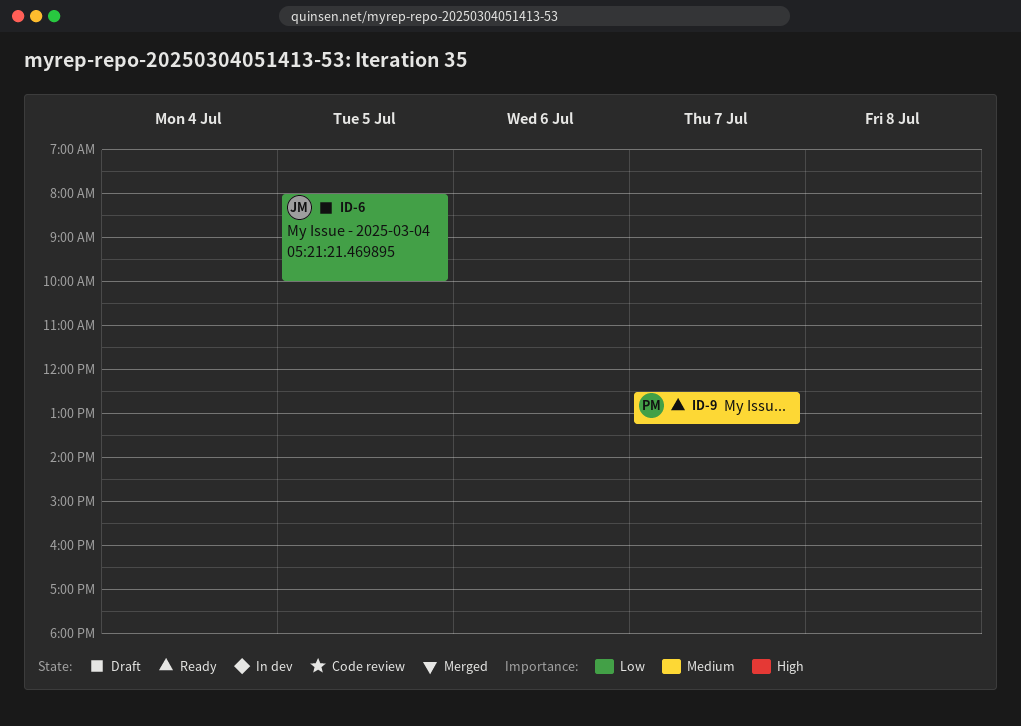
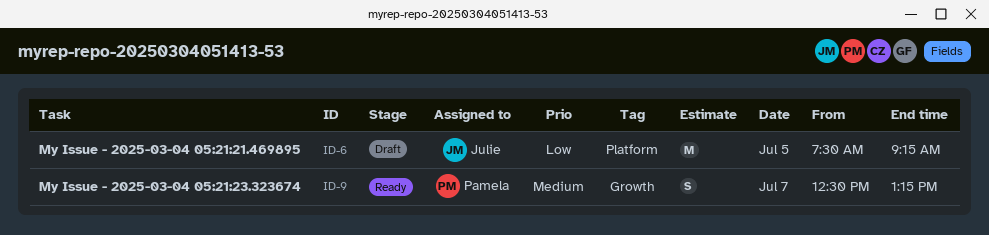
ID-6, begins: 08:00 -> 07:30
ID-6, ends: 10:00 -> 09:15

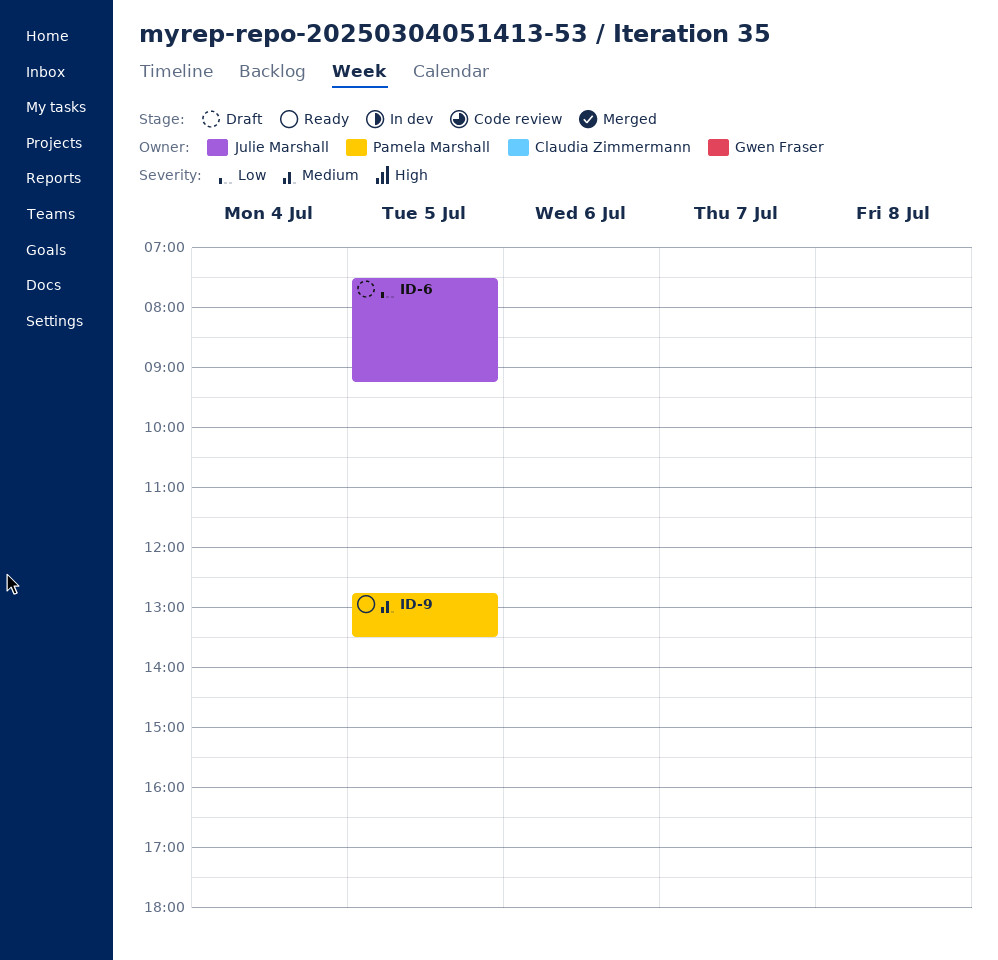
ID-9, day: Jul 7 -> Jul 5
ID-9, begins: 12:30 -> 12:45
ID-9, ends: 13:15 -> 13:30

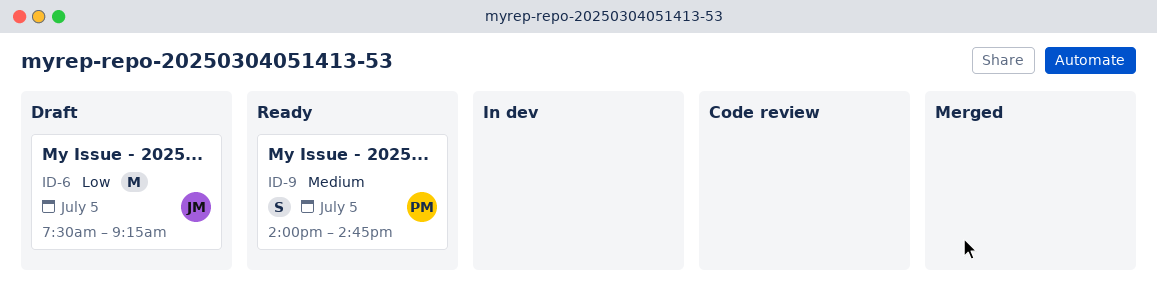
ID-9, begins: 12:45 -> 14:00
ID-9, ends: 13:30 -> 14:45

